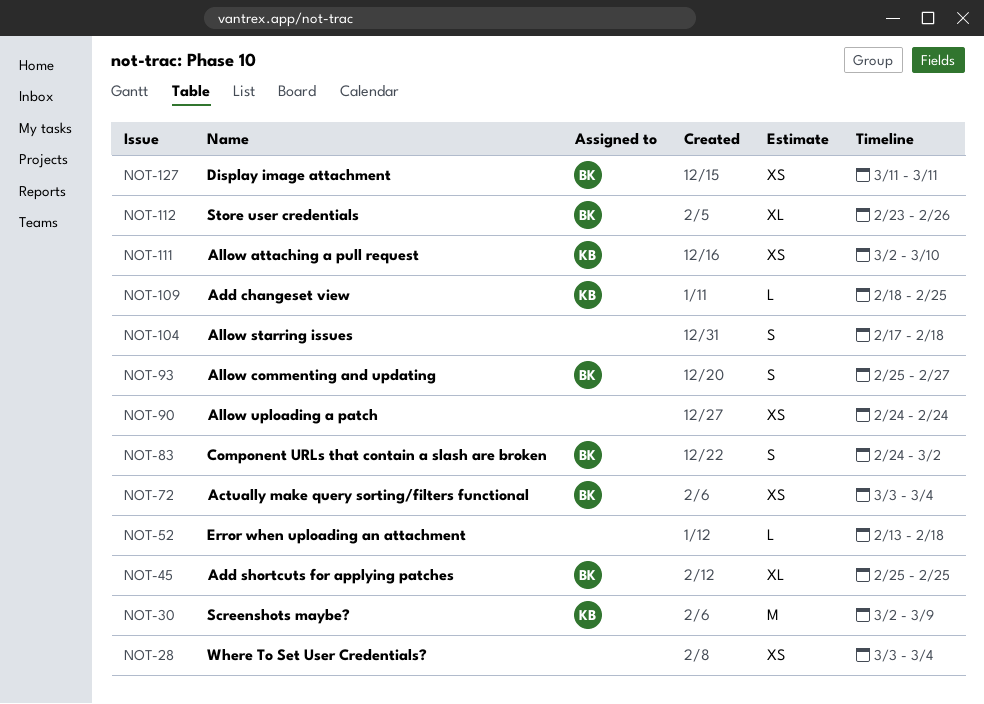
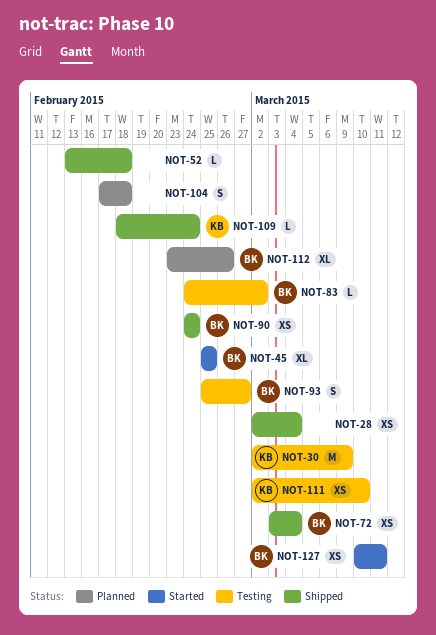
NOT-28, start: Mar 3 -> Mar 2
NOT-83, estimate: S -> L
NOT-90, owner: none -> BK
NOT-109, due: Feb 25 -> Feb 24
NOT-127, start: Mar 11 -> Mar 10

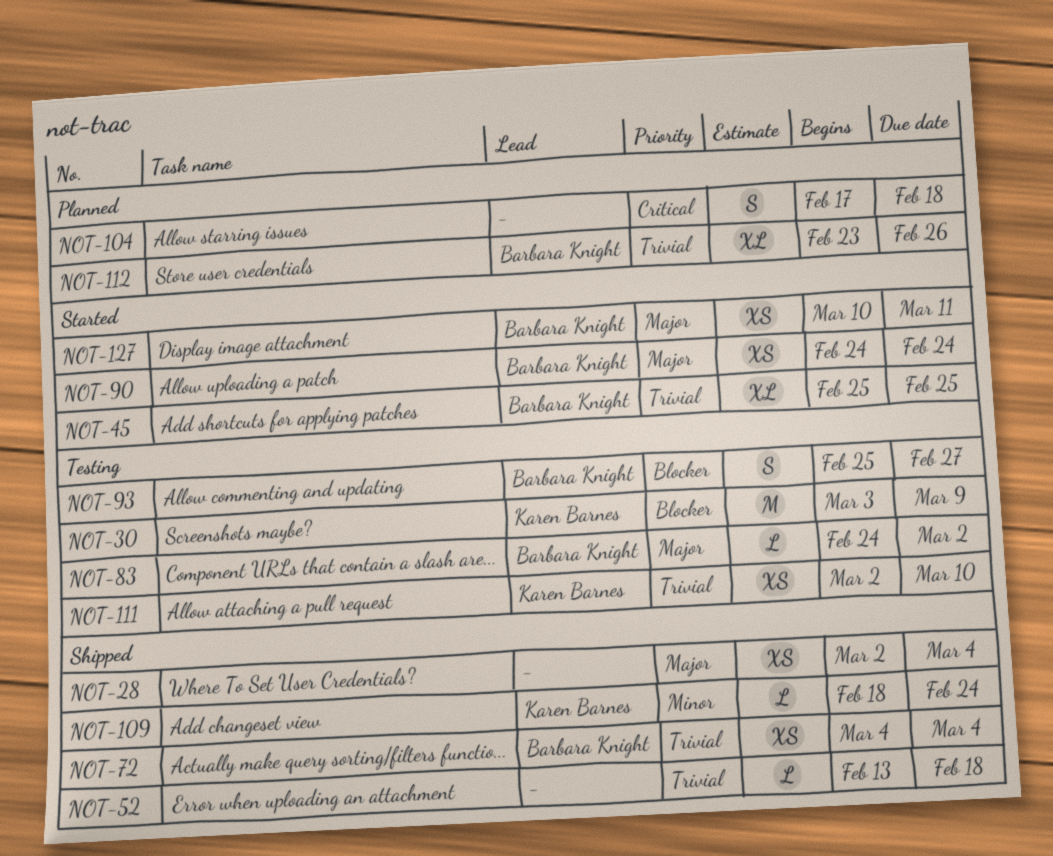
NOT-30, start: Mar 2 -> Mar 3
NOT-72, start: Mar 3 -> Mar 4
NOT-90, status: Shipped -> Started

